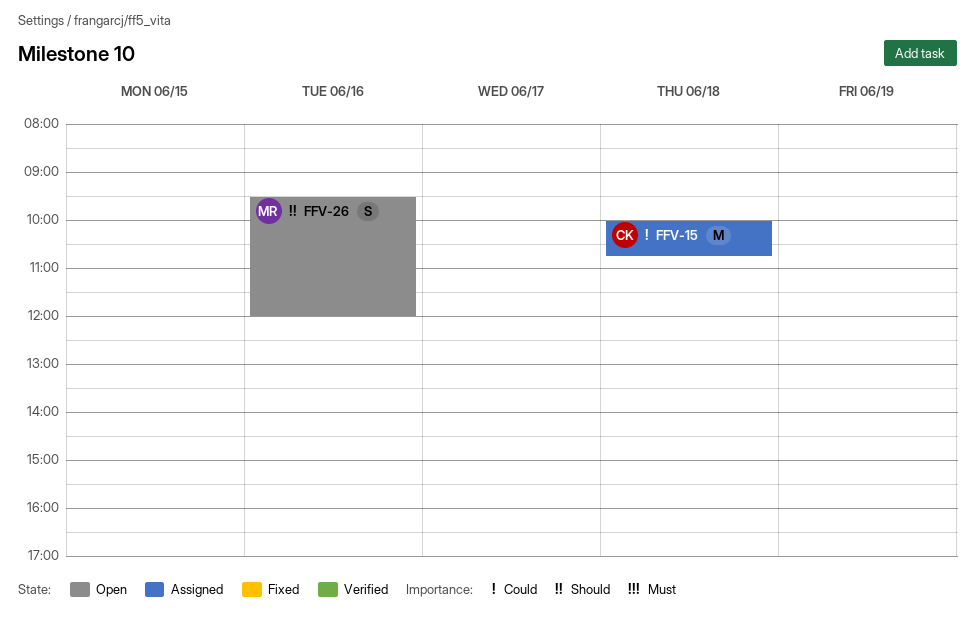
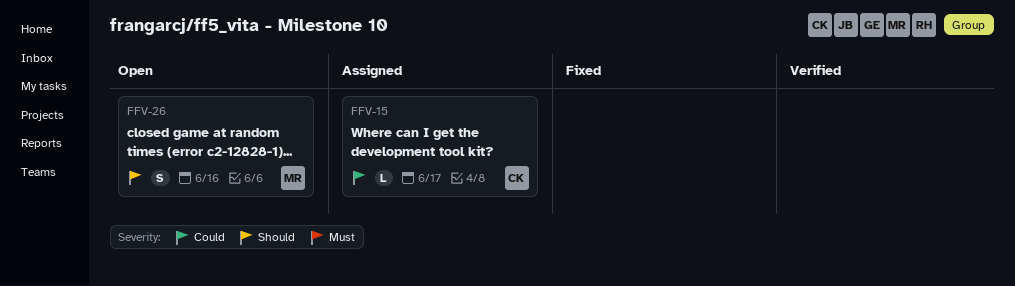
FFV-15, estimate: M -> L
FFV-15, day: Jun 18 -> Jun 17

